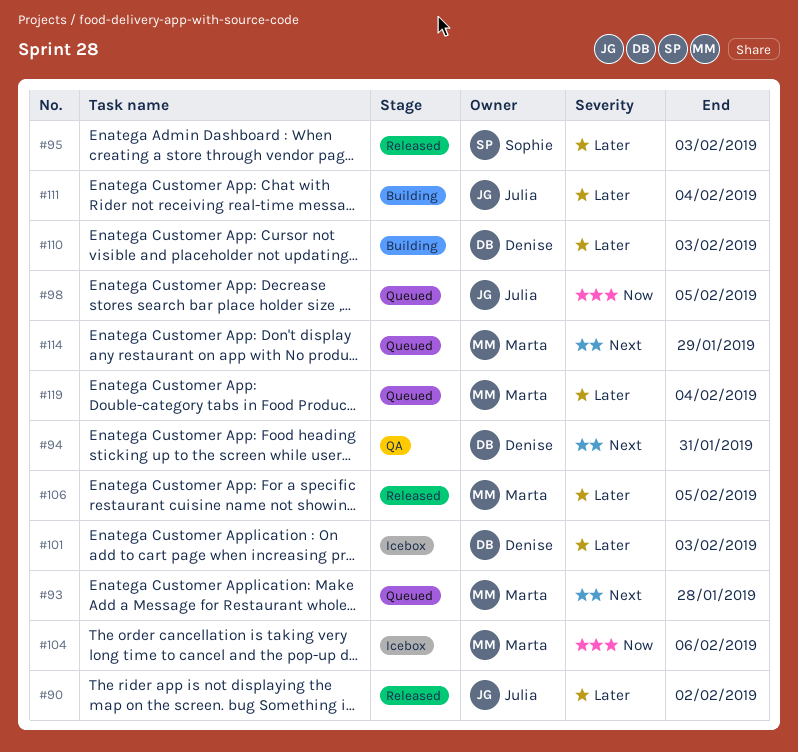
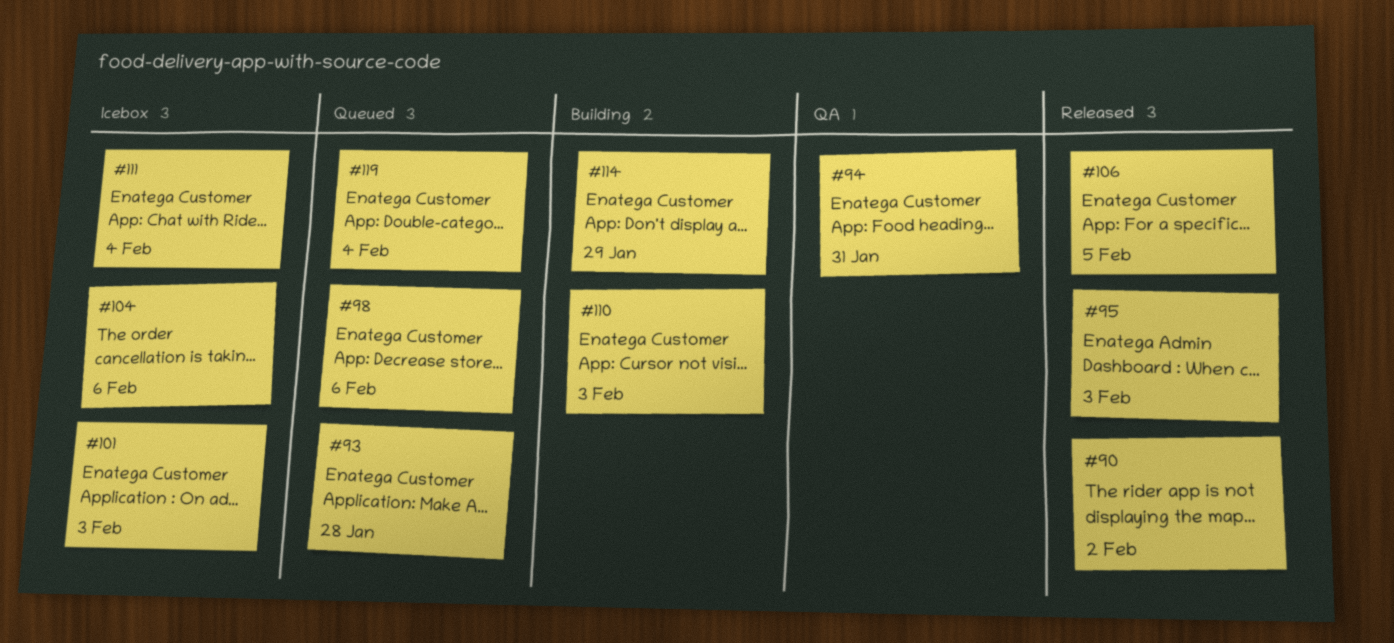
#98, due: Feb 5 -> Feb 6
#111, status: Building -> Icebox
#114, status: Queued -> Building

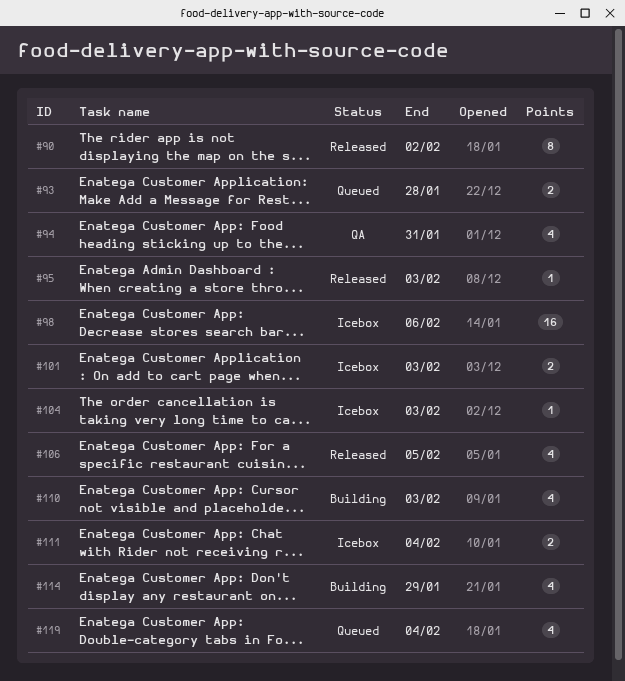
#98, status: Queued -> Icebox
#104, due: Feb 6 -> Feb 3

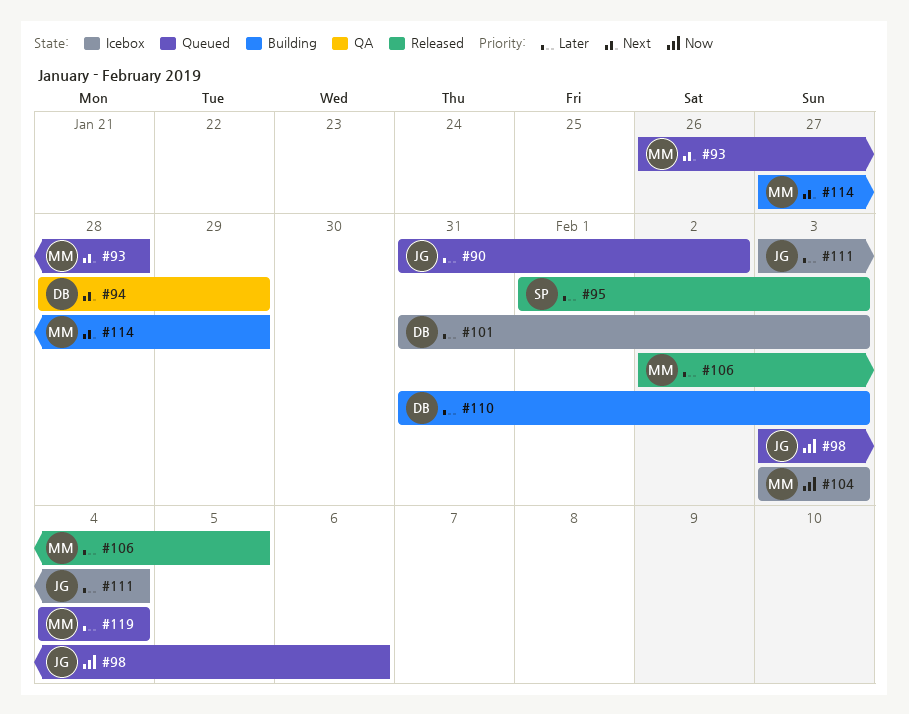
#90, status: Released -> Queued
#94, due: Jan 31 -> Jan 29
#98, status: Icebox -> Queued

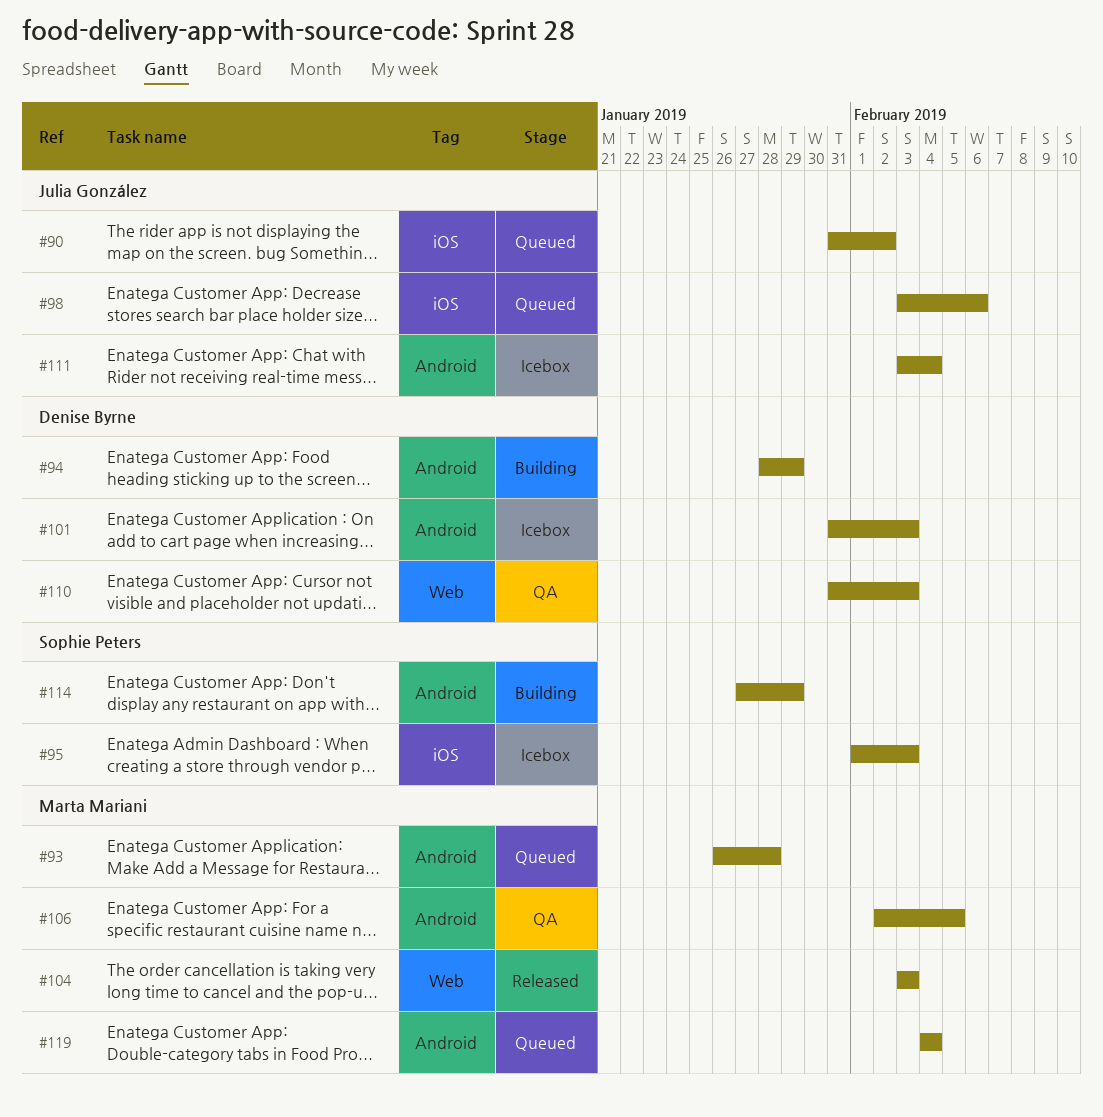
#94, status: QA -> Building
#95, status: Released -> Icebox
#104, status: Icebox -> Released
#106, status: Released -> QA
#110, status: Building -> QA
#114, owner: Marta Mariani -> Sophie Peters

